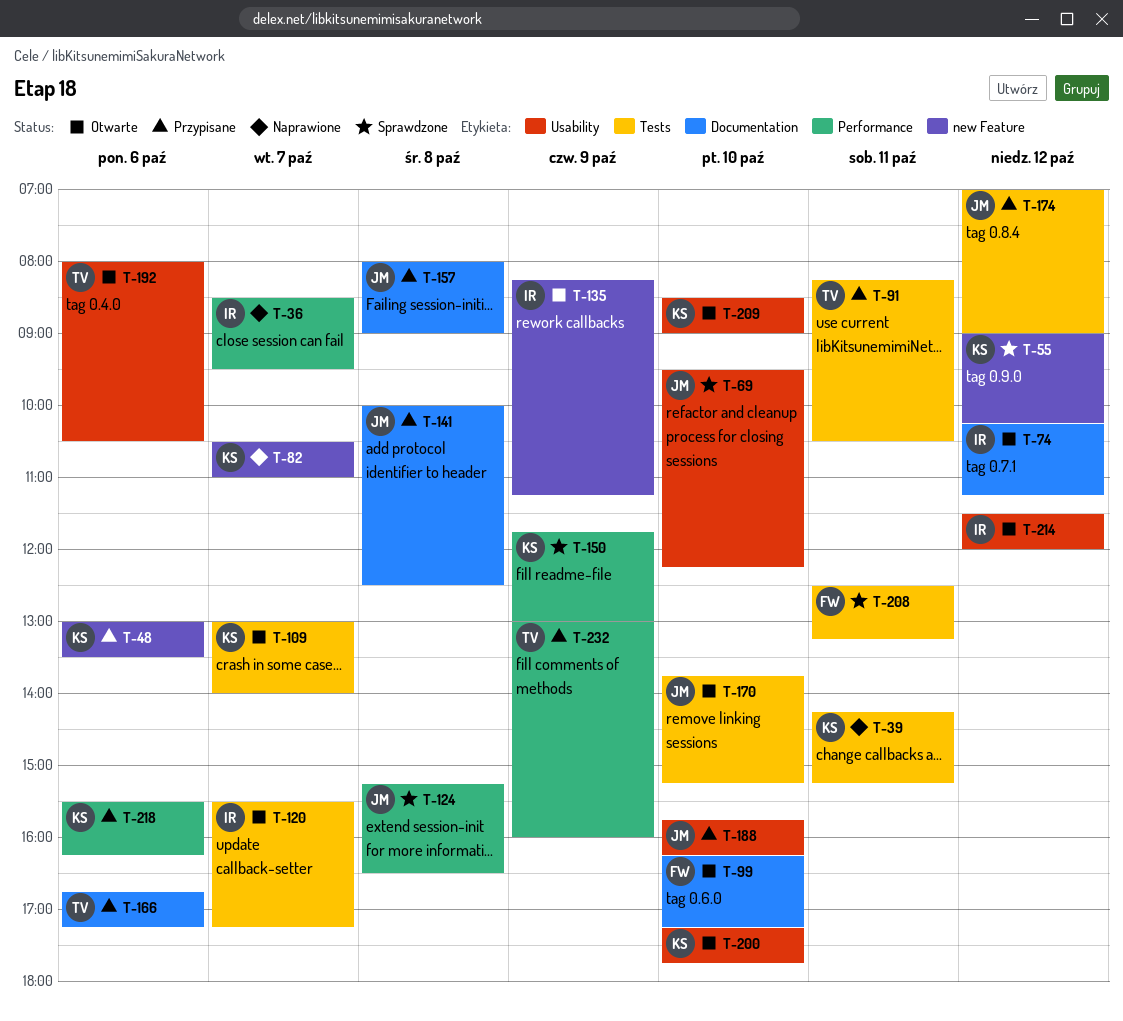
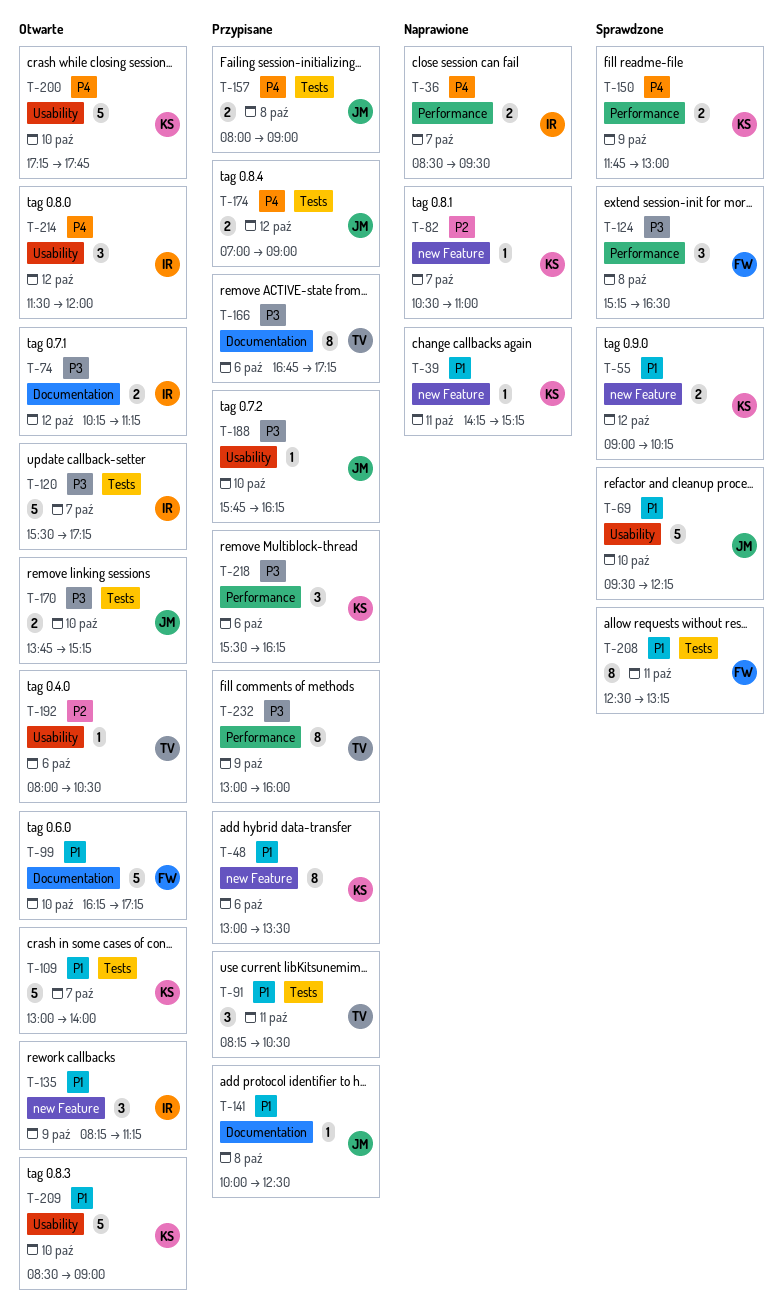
T-39, label: Tests -> new Feature
T-124, owner: JM -> FW
T-157, label: Documentation -> Tests

